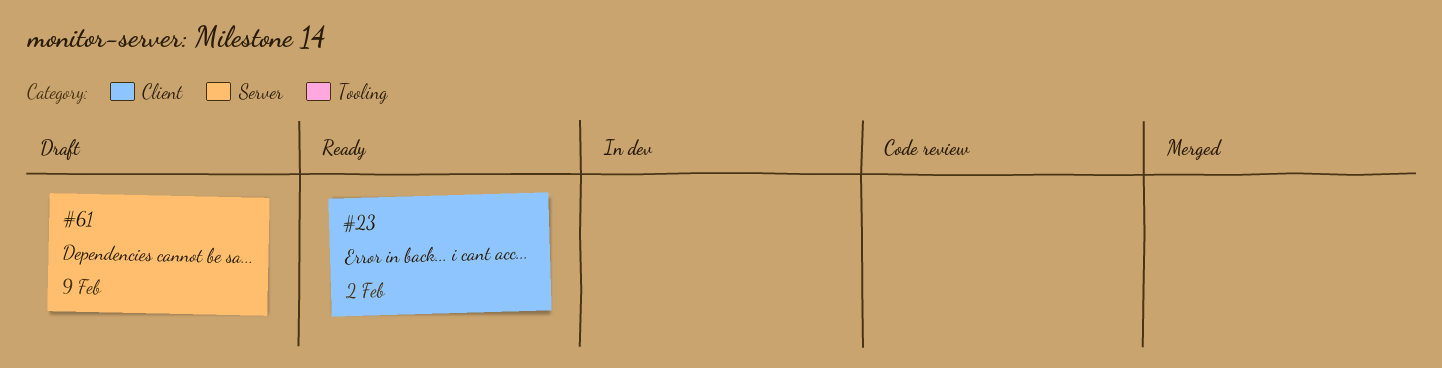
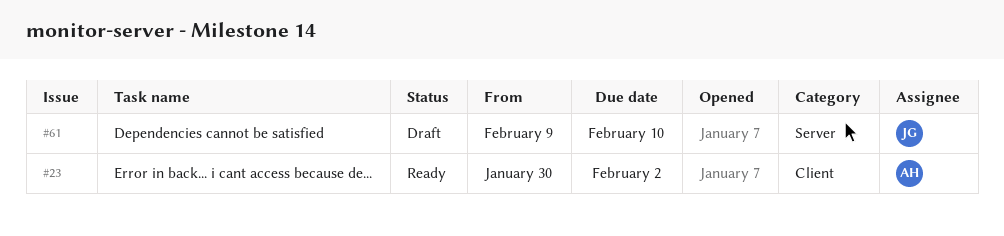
#61, due: Feb 9 -> Feb 10

